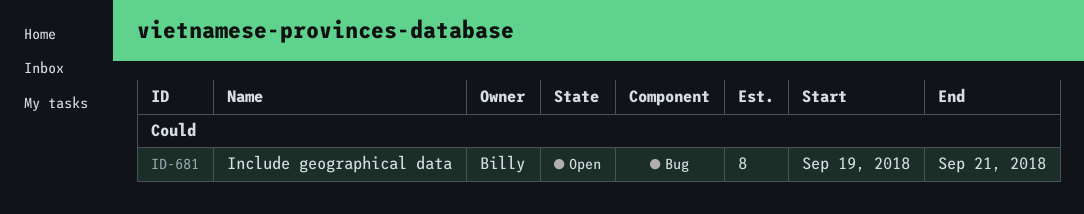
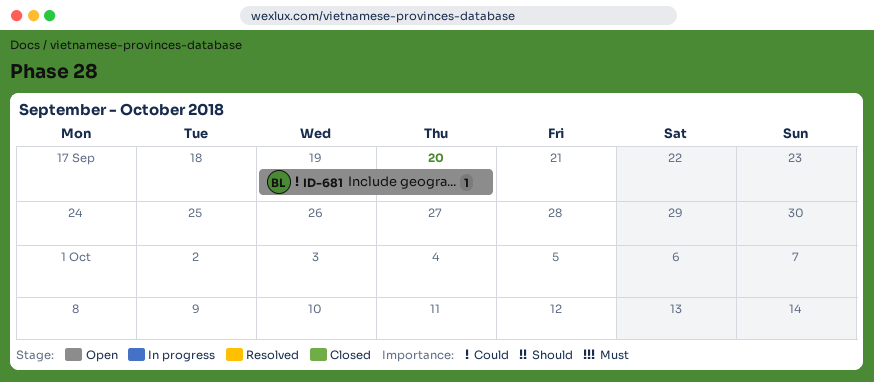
ID-681, estimate: 8 -> 1
ID-681, due: Sep 21 -> Sep 20

